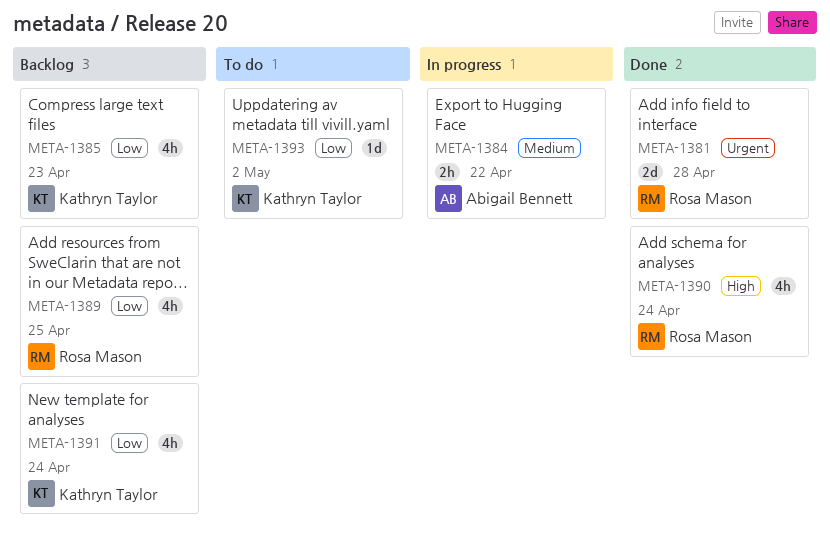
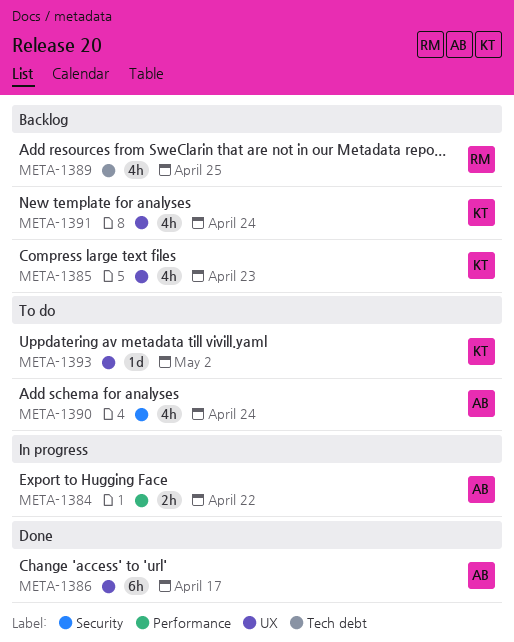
META-1381: present -> none
META-1386: none -> present
META-1390, status: Done -> To do
META-1390, owner: Rosa Mason -> Abigail Bennett

